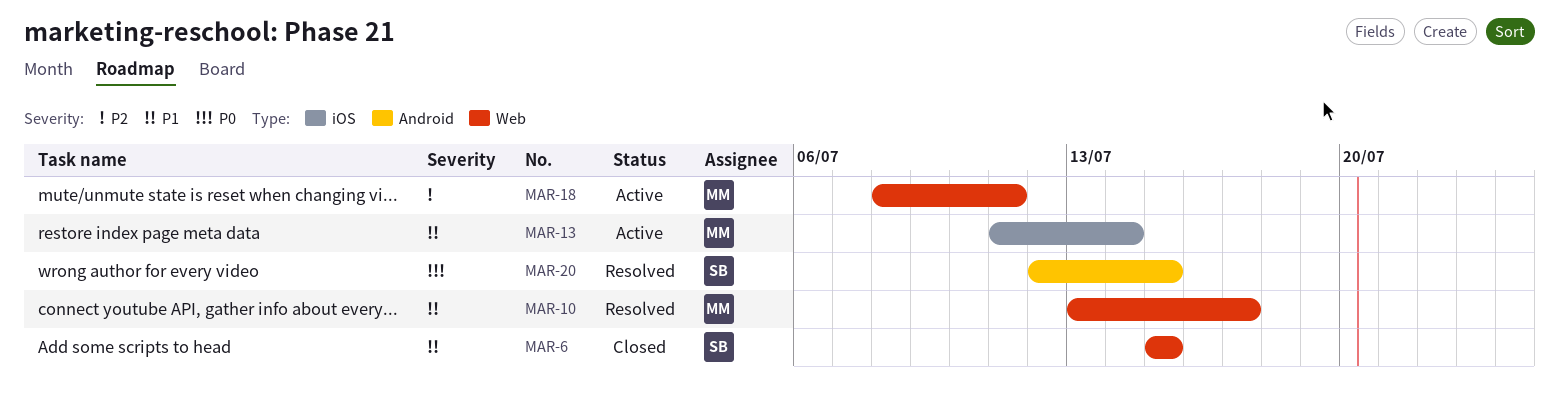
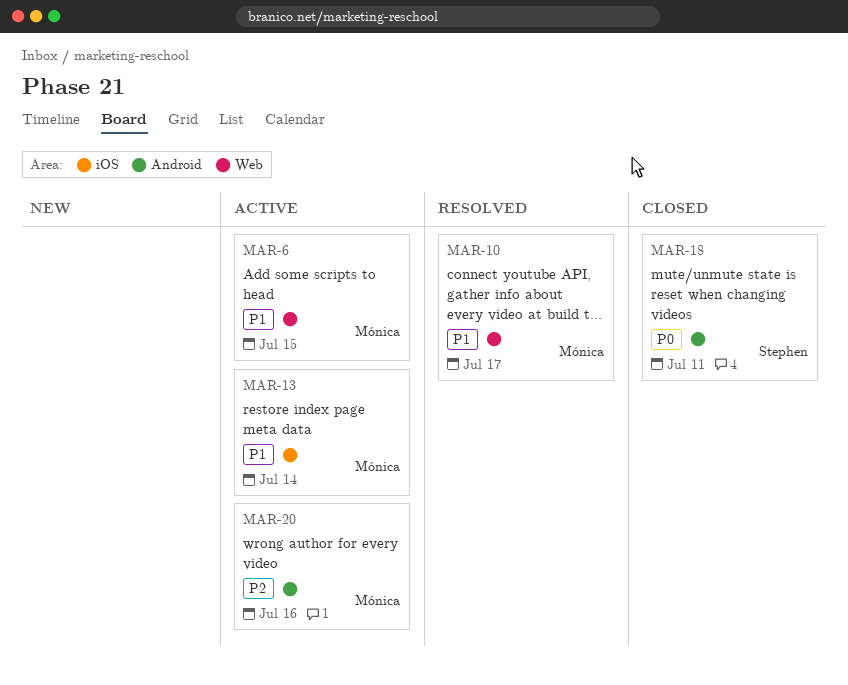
MAR-6, status: Closed -> Active
MAR-6, owner: Stephen -> Mónica
MAR-18, status: Active -> Closed
MAR-18, owner: Mónica -> Stephen
MAR-18, priority: P2 -> P0
MAR-18, label: Web -> Android
MAR-20, status: Resolved -> Active
MAR-20, owner: Stephen -> Mónica
MAR-20, priority: P0 -> P2
MAR-20, due: Jul 15 -> Jul 16

